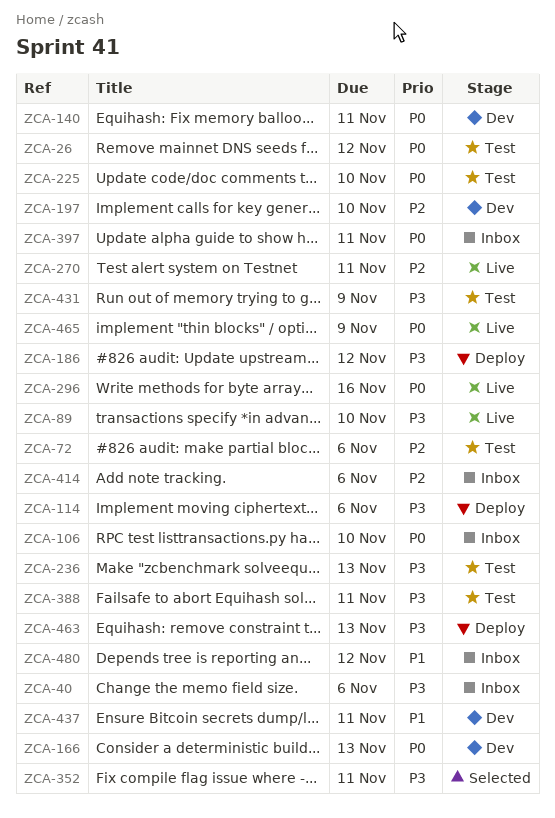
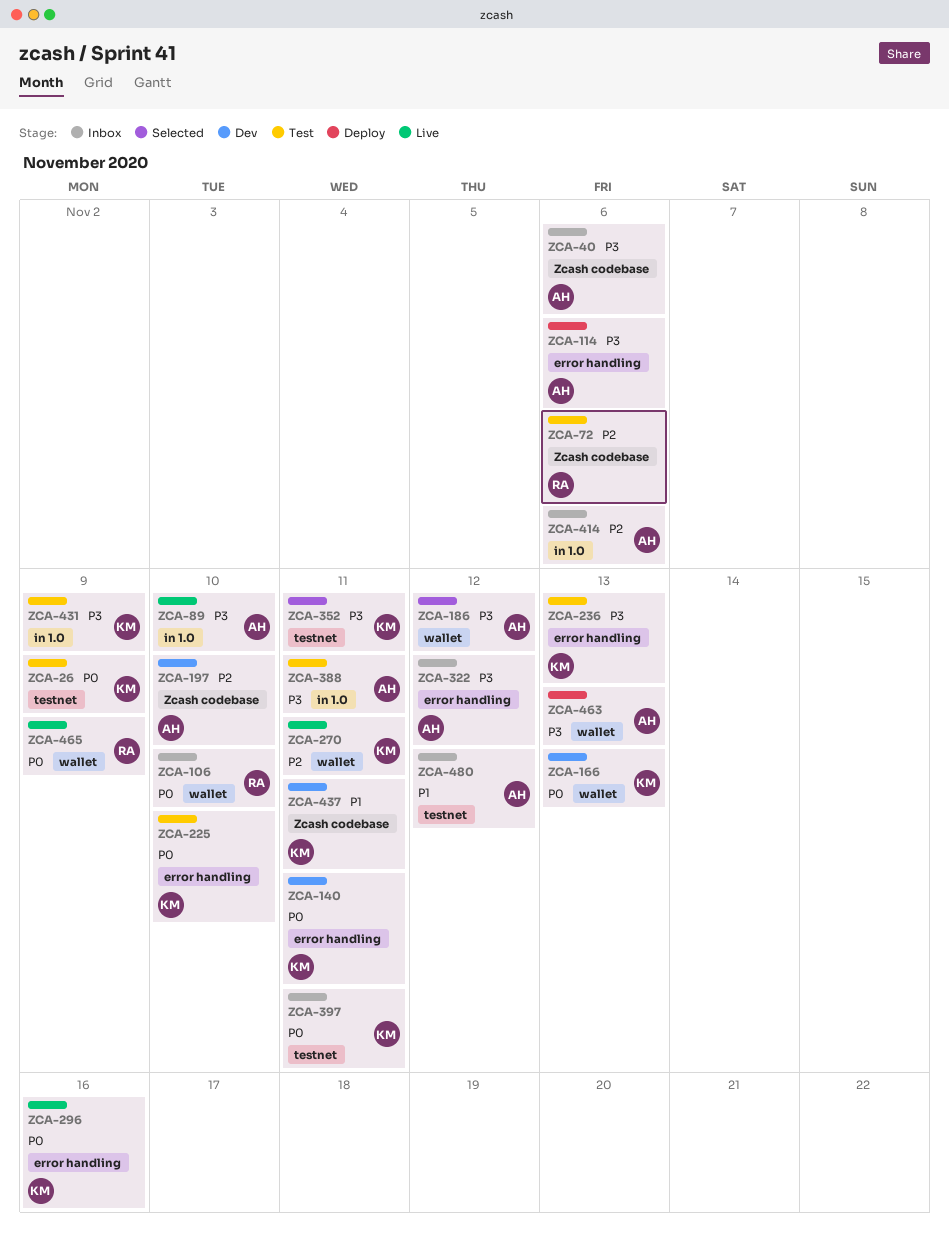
ZCA-26, due: Nov 12 -> Nov 9
ZCA-186, status: Deploy -> Selected
ZCA-322: none -> present

